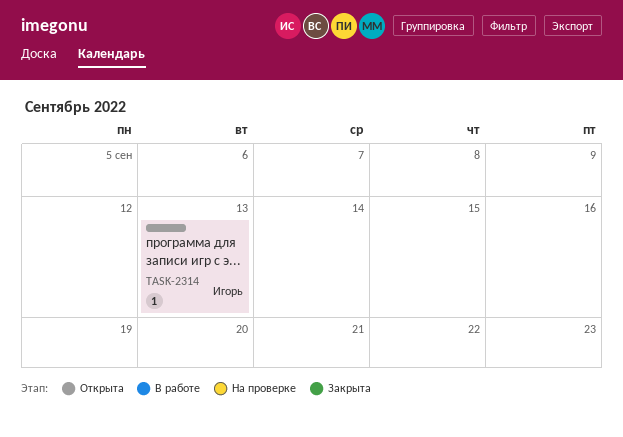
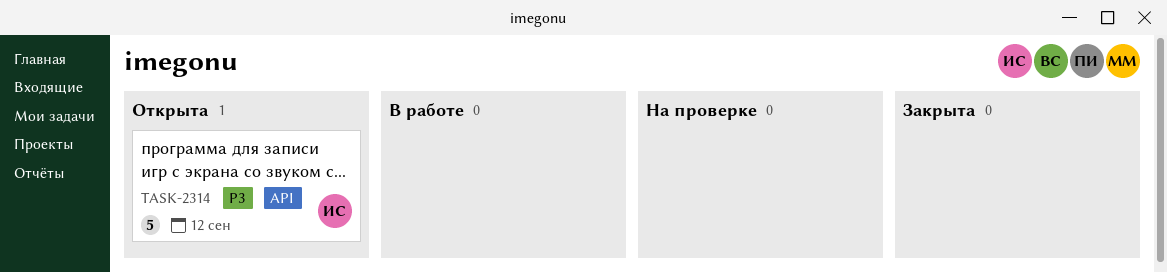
TASK-2314, estimate: 1 -> 5
TASK-2314, due: Sep 13 -> Sep 12

